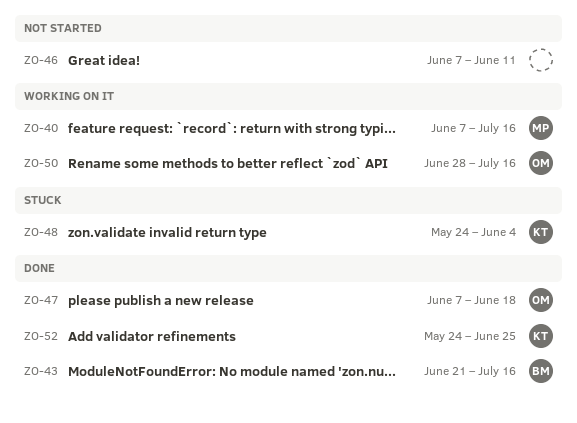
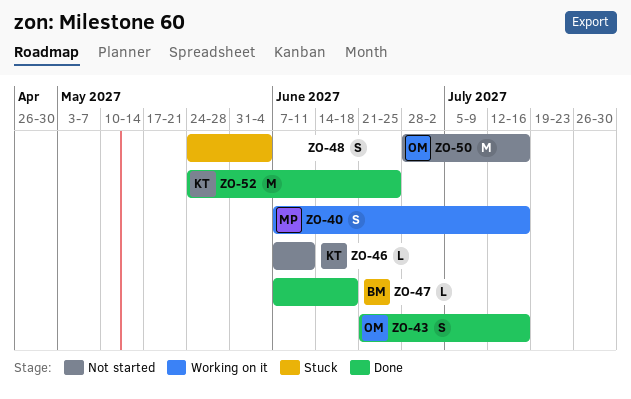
ZO-43, owner: BM -> OM
ZO-46, owner: none -> KT
ZO-47, owner: OM -> BM
ZO-48, owner: KT -> none
ZO-50, status: Working on it -> Not started

